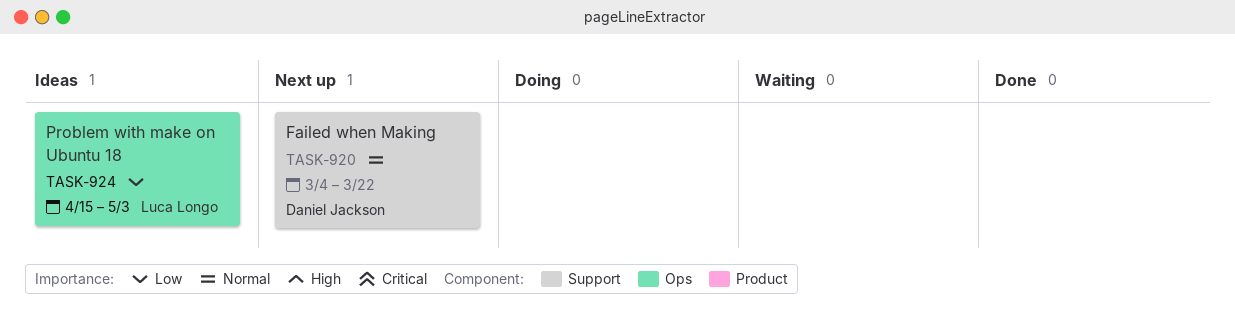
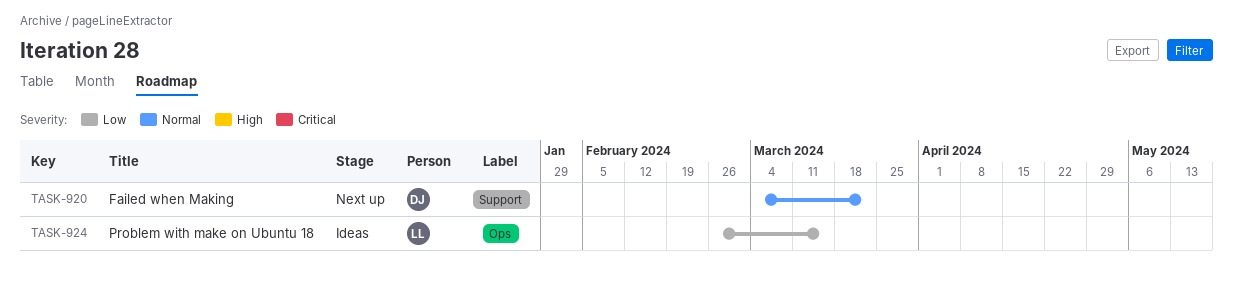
TASK-924, start: Apr 15 -> Feb 26
TASK-924, due: May 3 -> Mar 15

